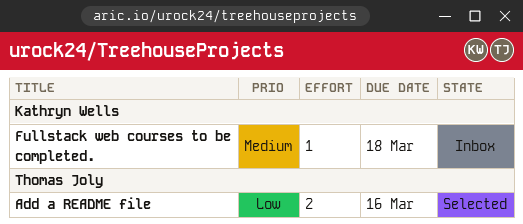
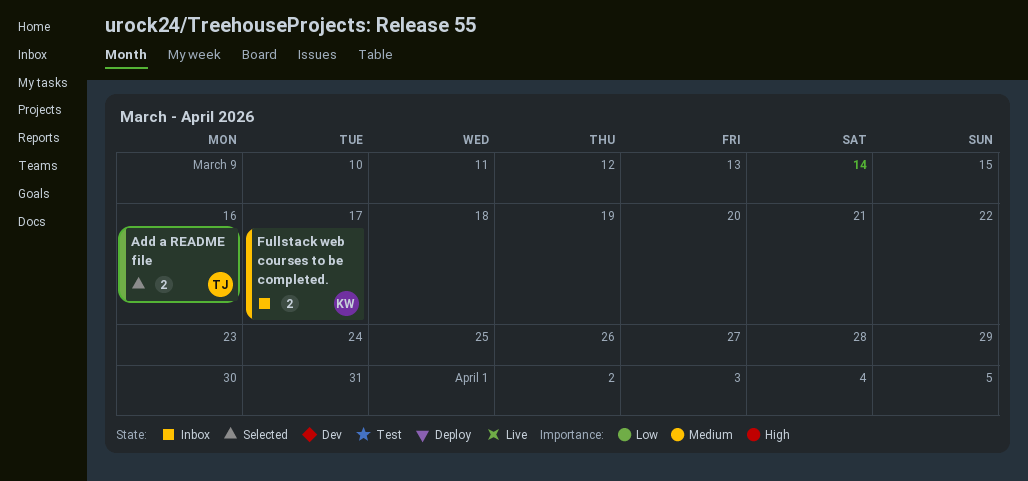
Fullstack web courses to be completed., estimate: 1 -> 2
Fullstack web courses to be completed., due: Mar 18 -> Mar 17

